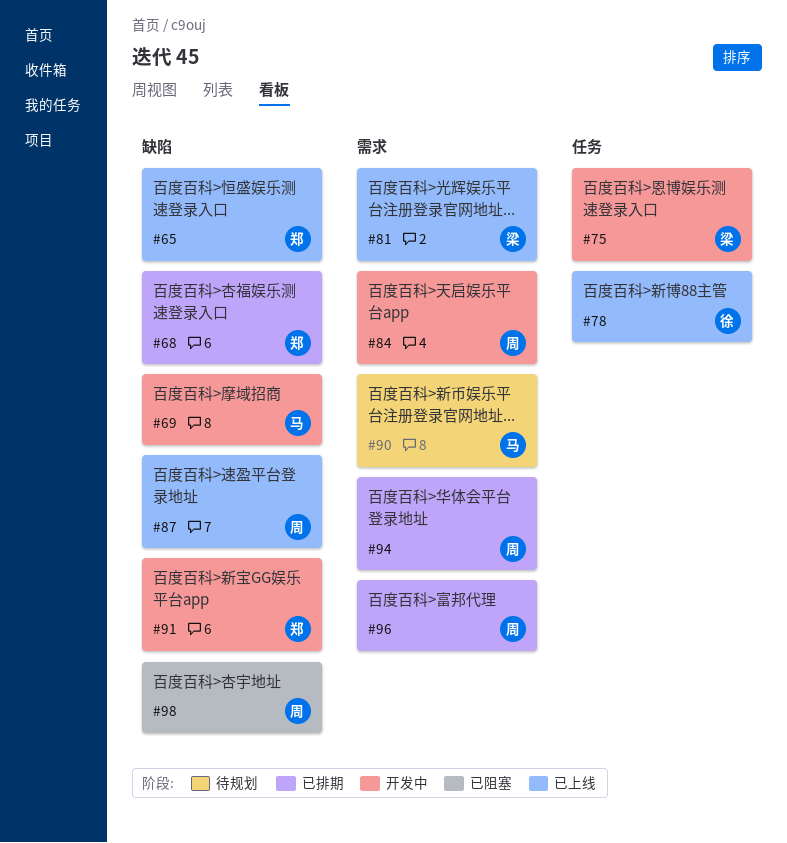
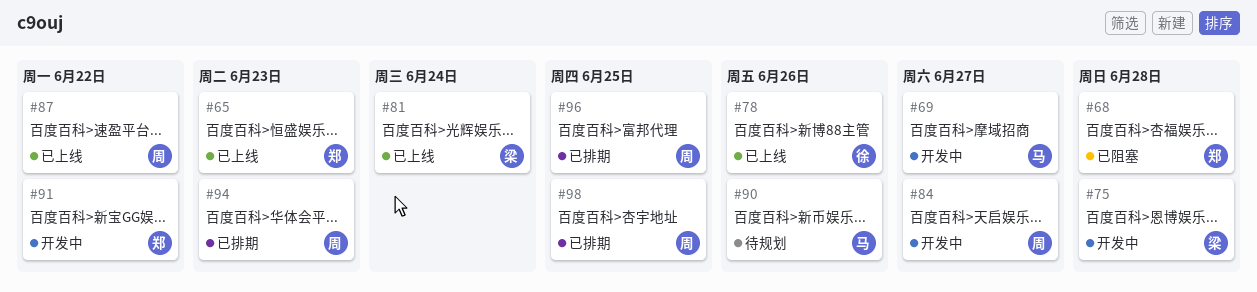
#68, status: 已排期 -> 已阻塞
#98, status: 已阻塞 -> 已排期

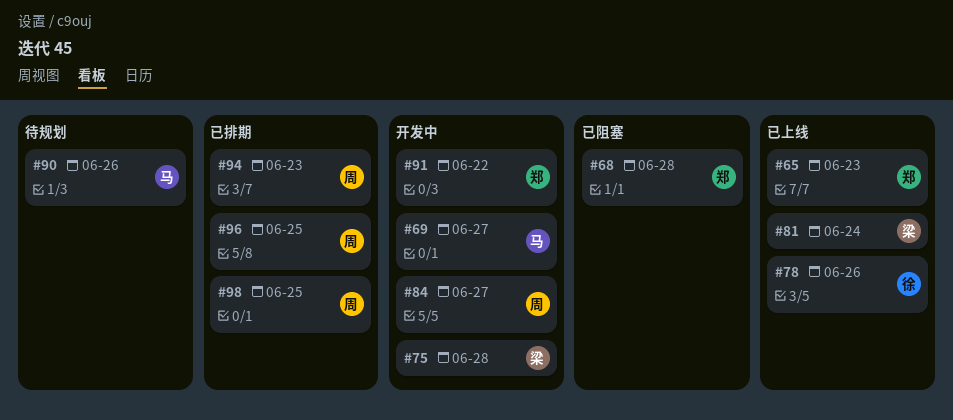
#87: present -> none

